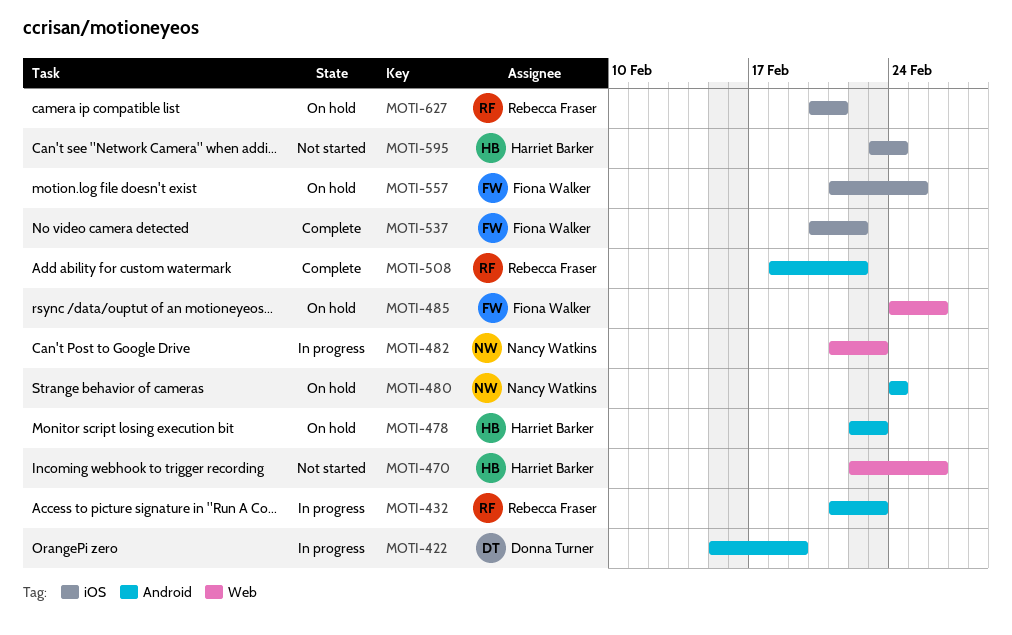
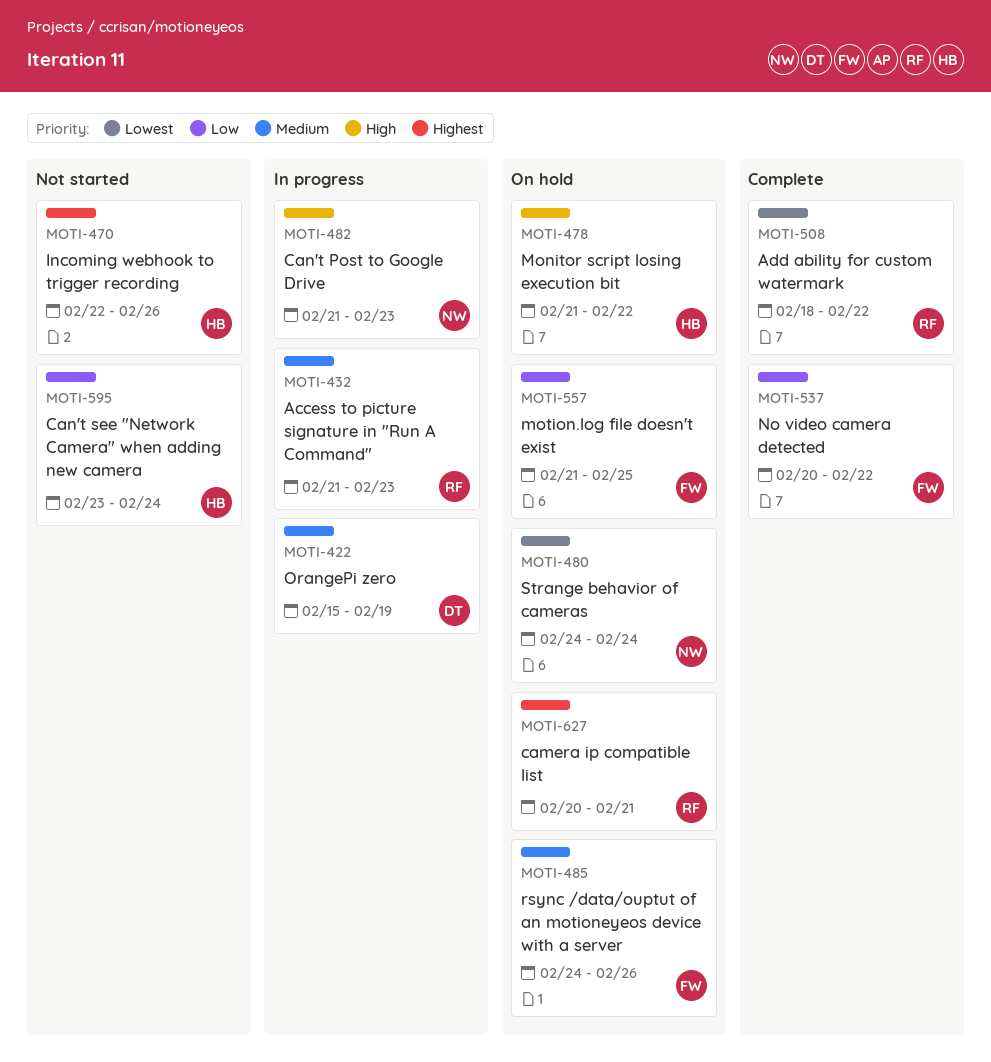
MOTI-478, start: Feb 22 -> Feb 21
MOTI-478, due: Feb 23 -> Feb 22

